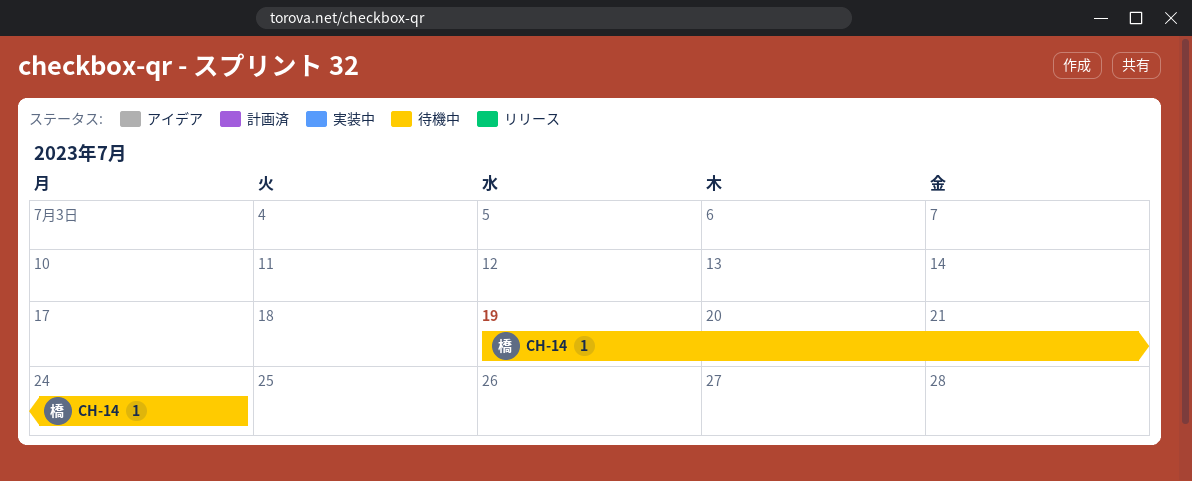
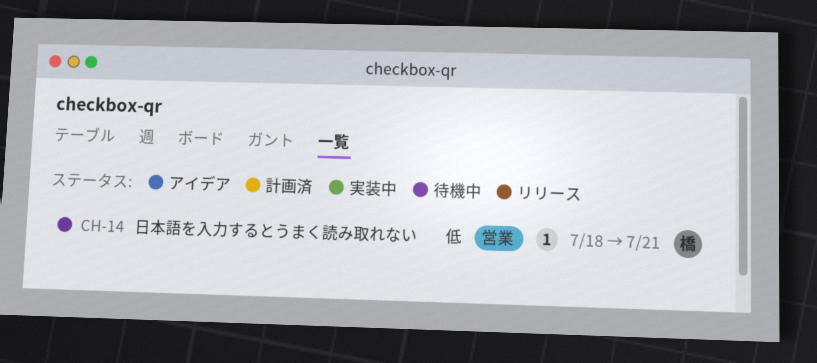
CH-14, start: Jul 19 -> Jul 18
CH-14, due: Jul 24 -> Jul 21

